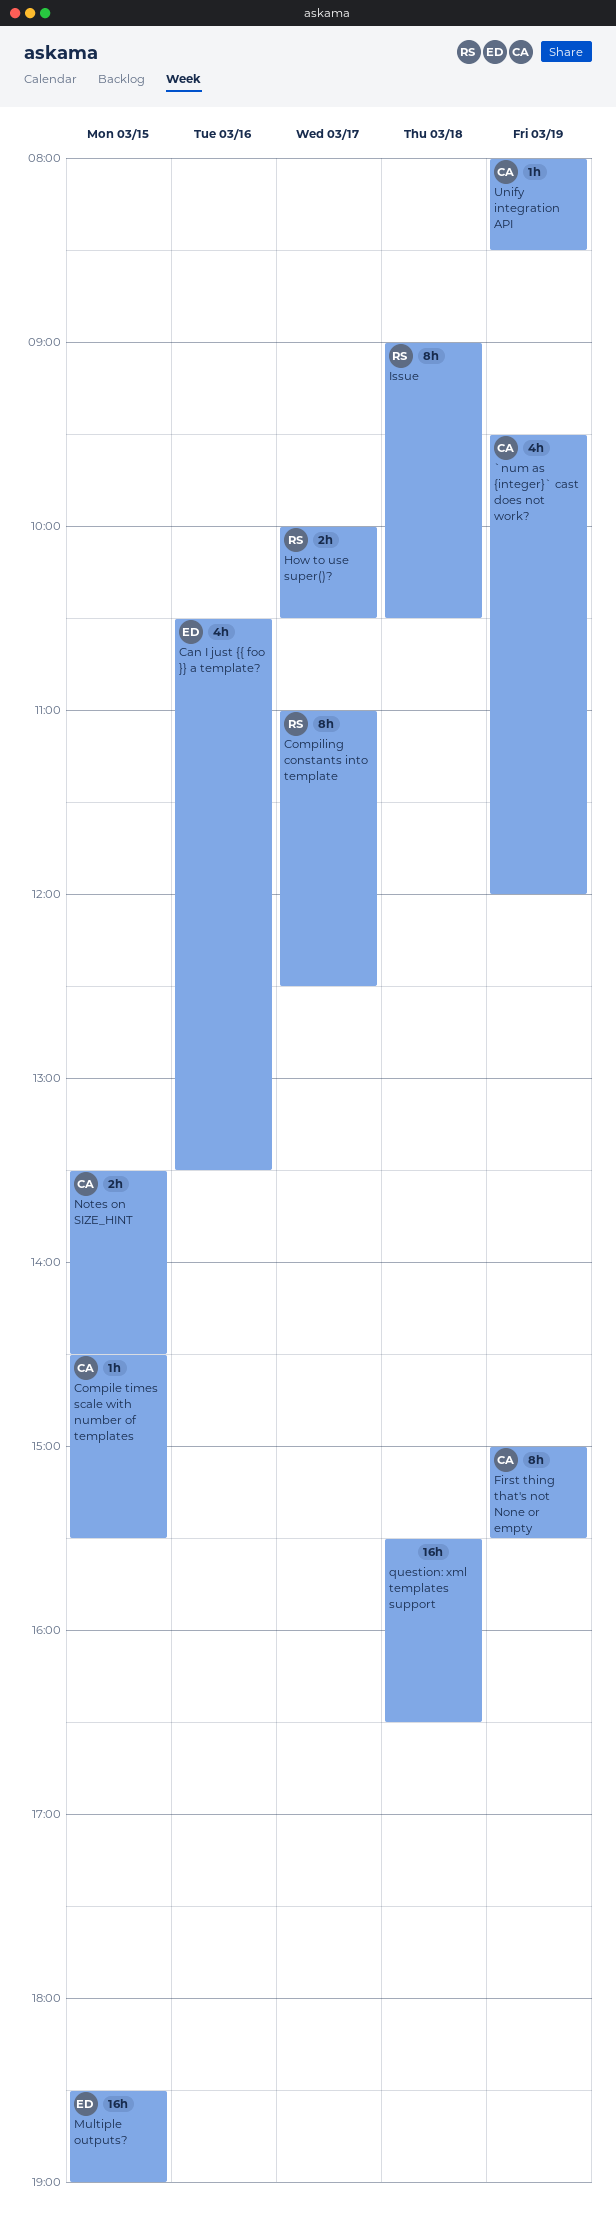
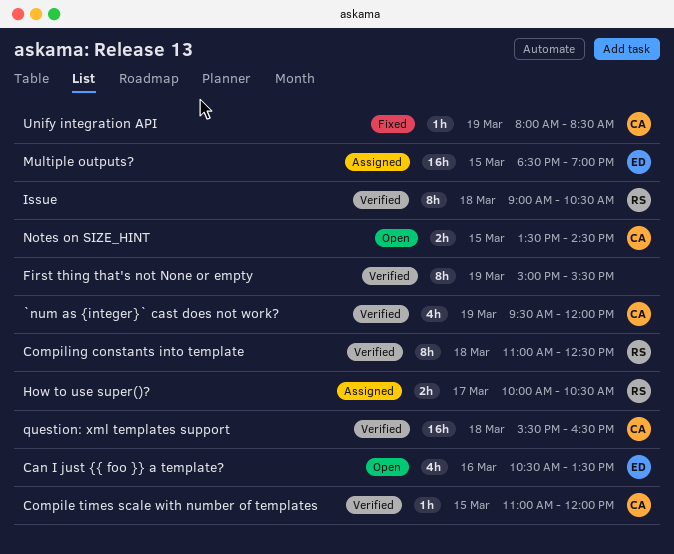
Compile times scale with number of templates, begins: 14:30 -> 11:00
Compile times scale with number of templates, ends: 15:30 -> 12:00
Compiling constants into template, day: Mar 17 -> Mar 18
First thing that's not None or empty, owner: CA -> none
question: xml templates support, owner: none -> CA

